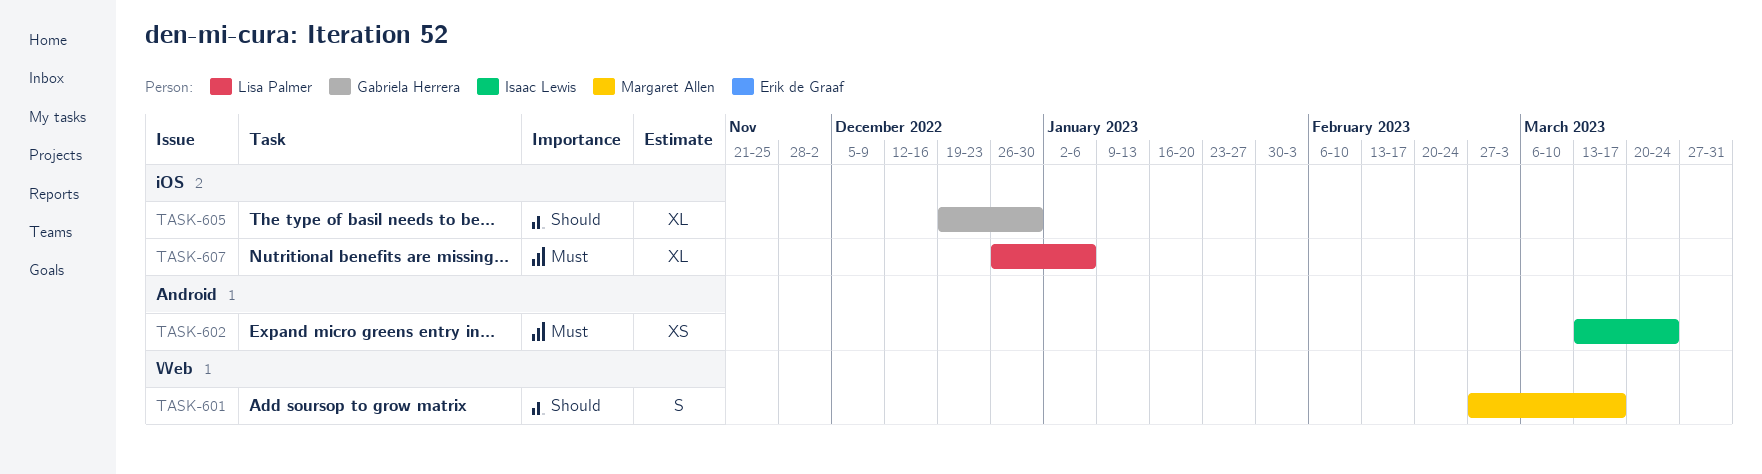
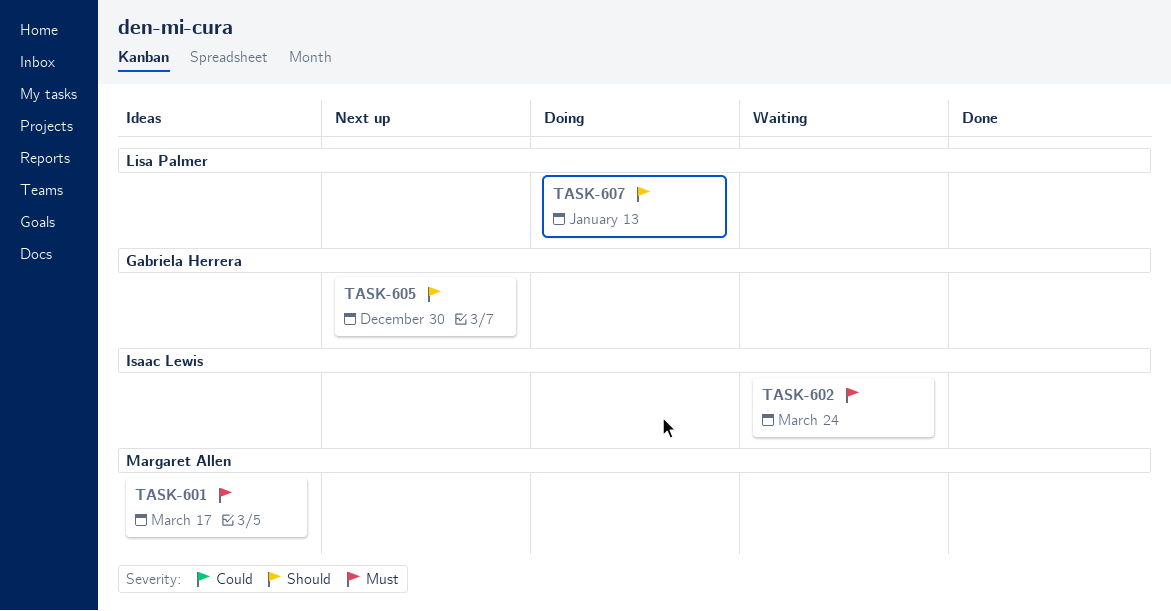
TASK-601, priority: Should -> Must
TASK-607, priority: Must -> Should
TASK-607, due: Jan 6 -> Jan 13

